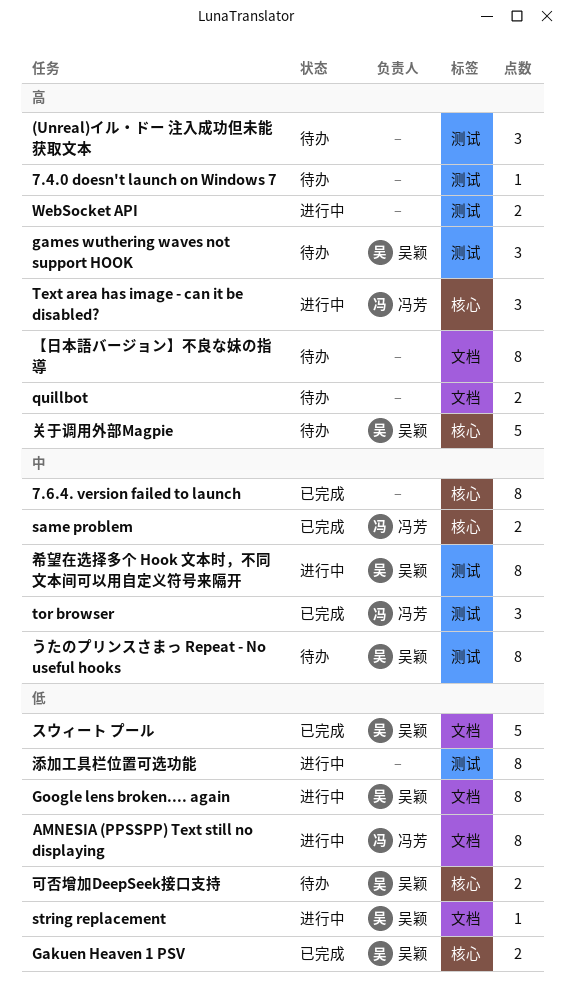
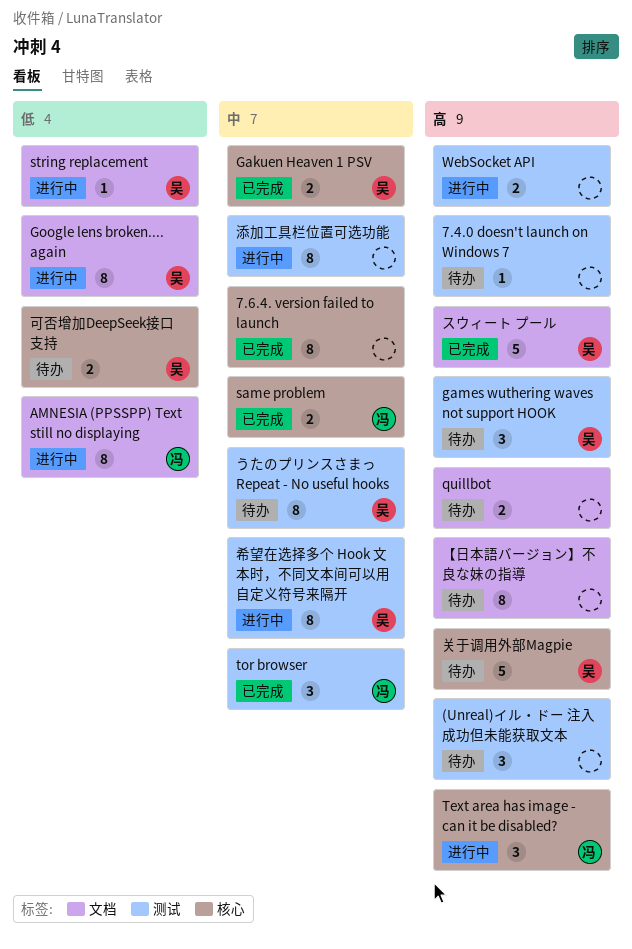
Gakuen Heaven 1 PSV, priority: 低 -> 中
スウィート プール, priority: 低 -> 高
添加工具栏位置可选功能, priority: 低 -> 中

